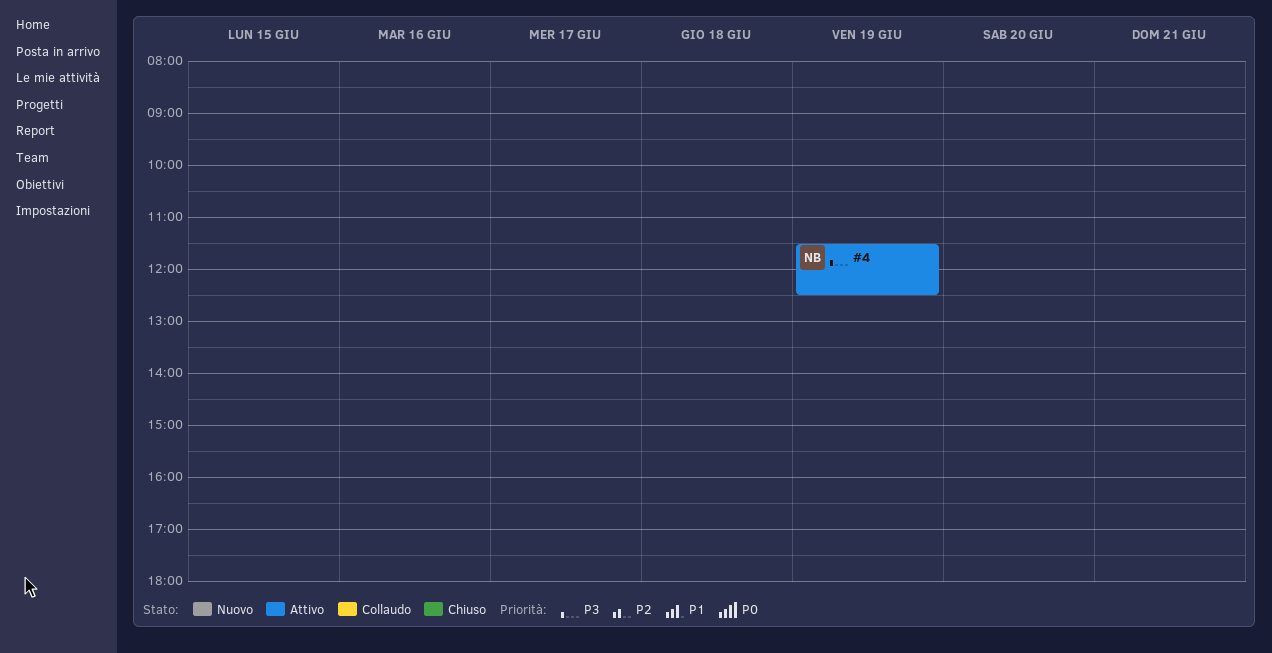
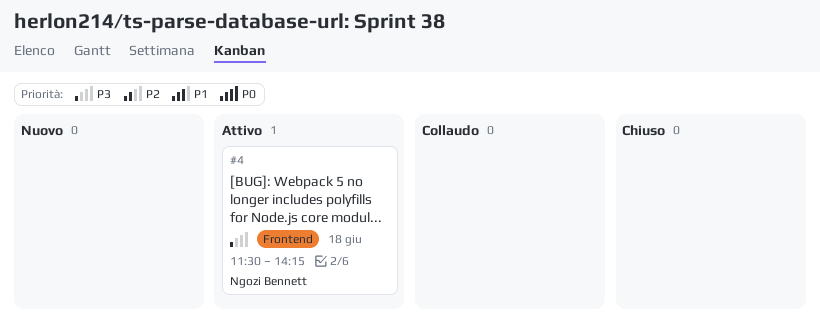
#4, day: Jun 19 -> Jun 18
#4, ends: 12:30 -> 14:15

